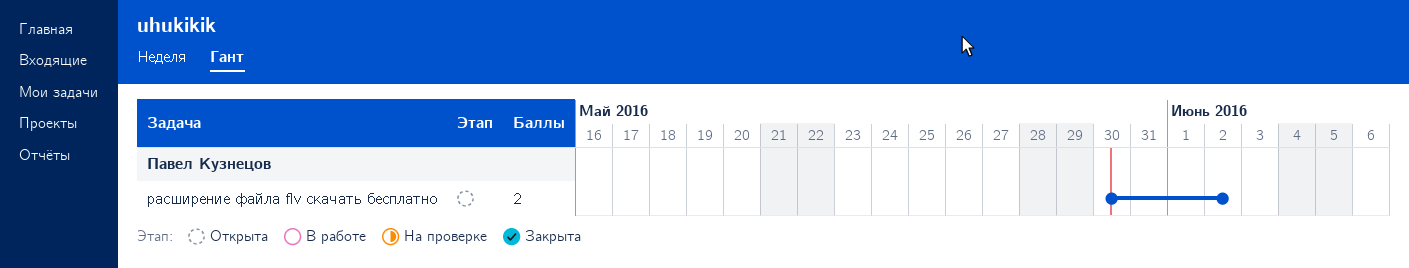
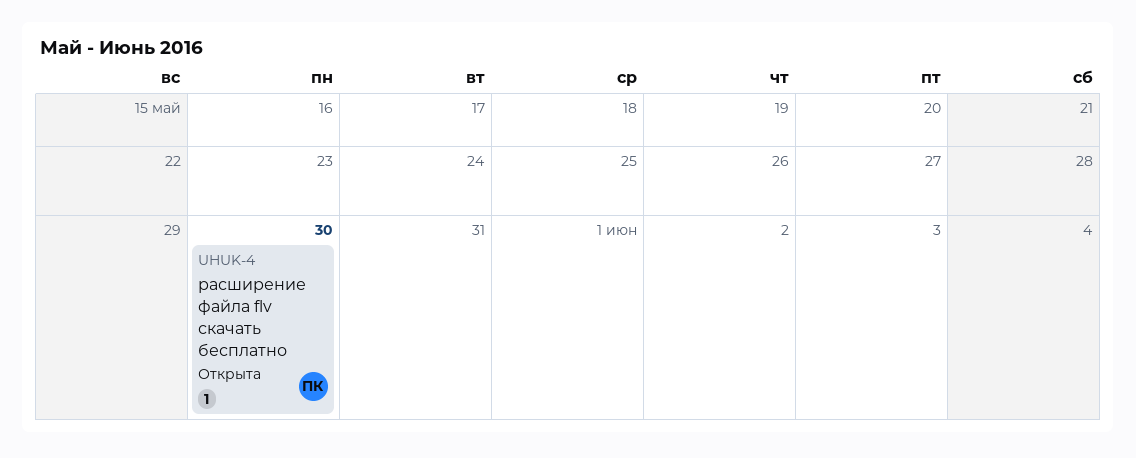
расширение файла flv скачать бесплатно, estimate: 2 -> 1
расширение файла flv скачать бесплатно, due: Jun 2 -> May 30

